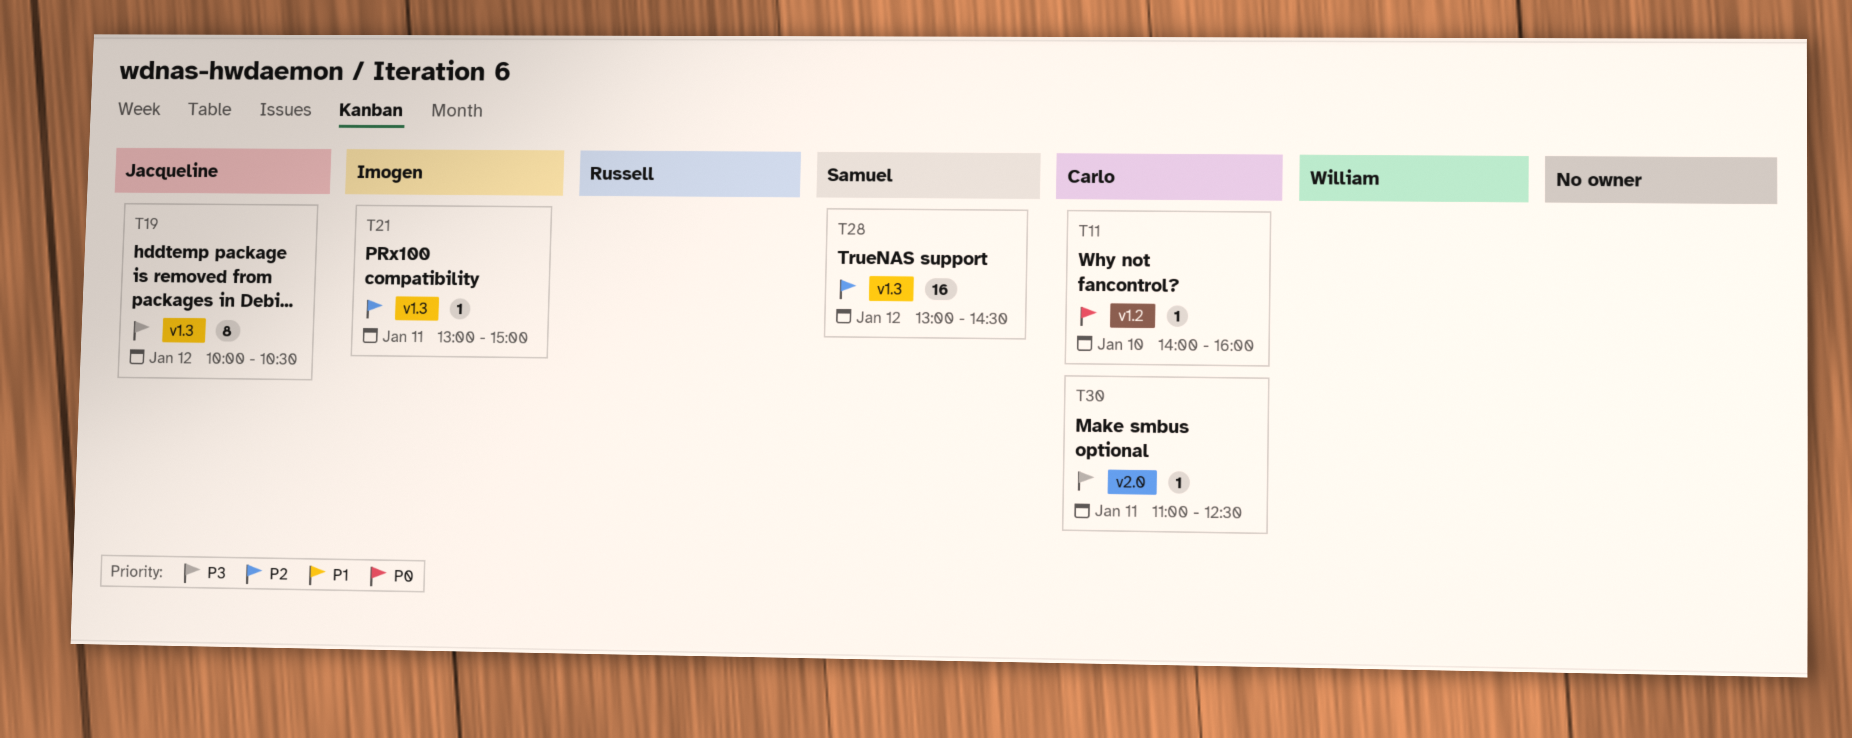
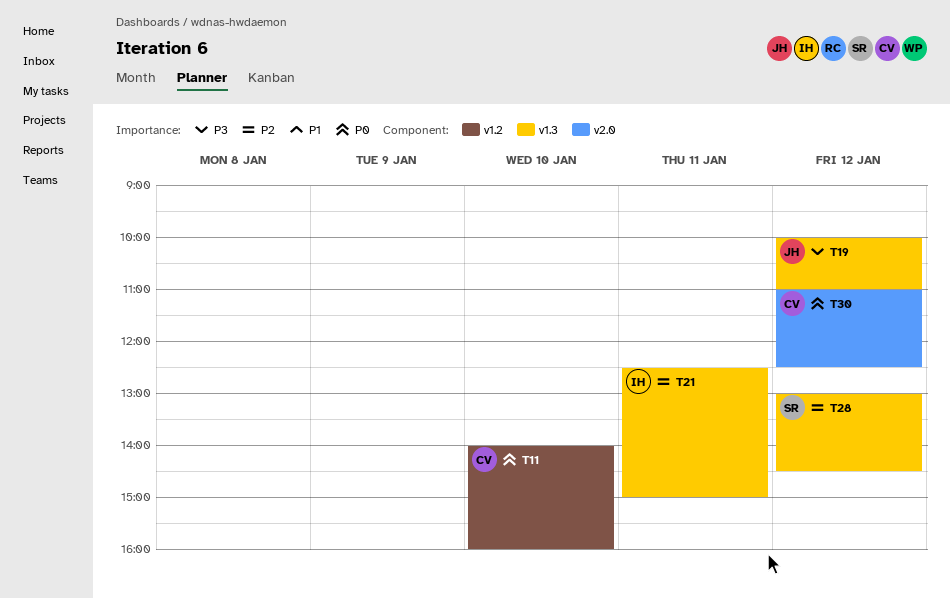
T19, ends: 10:30 -> 11:00
T21, begins: 13:00 -> 12:30
T30, priority: P3 -> P0
T30, day: Jan 11 -> Jan 12

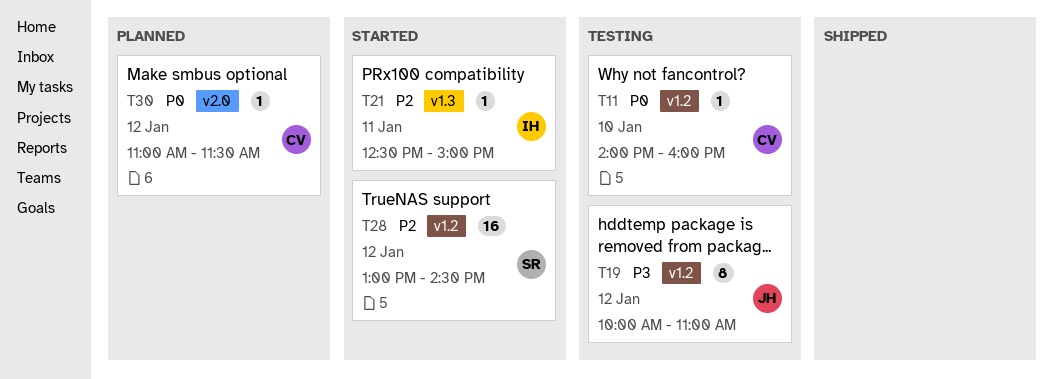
T19, label: v1.3 -> v1.2
T28, label: v1.3 -> v1.2
T30, ends: 12:30 -> 11:30

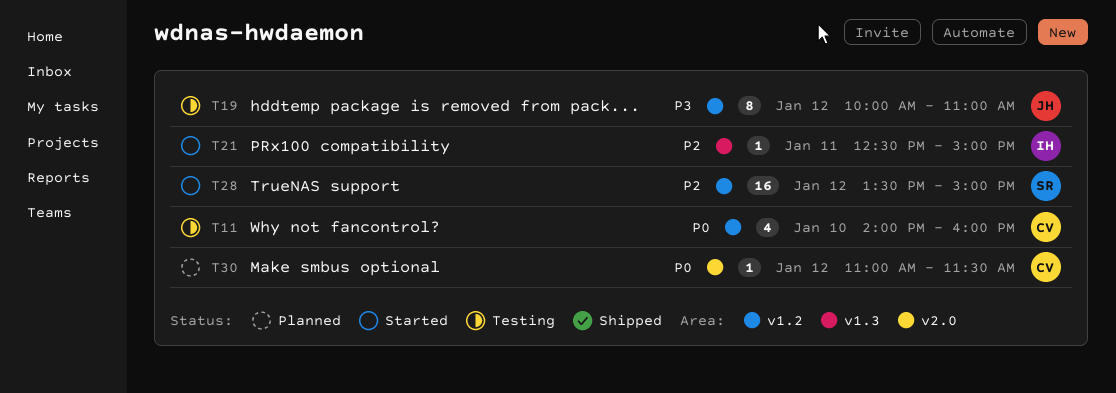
T11, estimate: 1 -> 4
T28, begins: 13:00 -> 13:30
T28, ends: 14:30 -> 15:00

